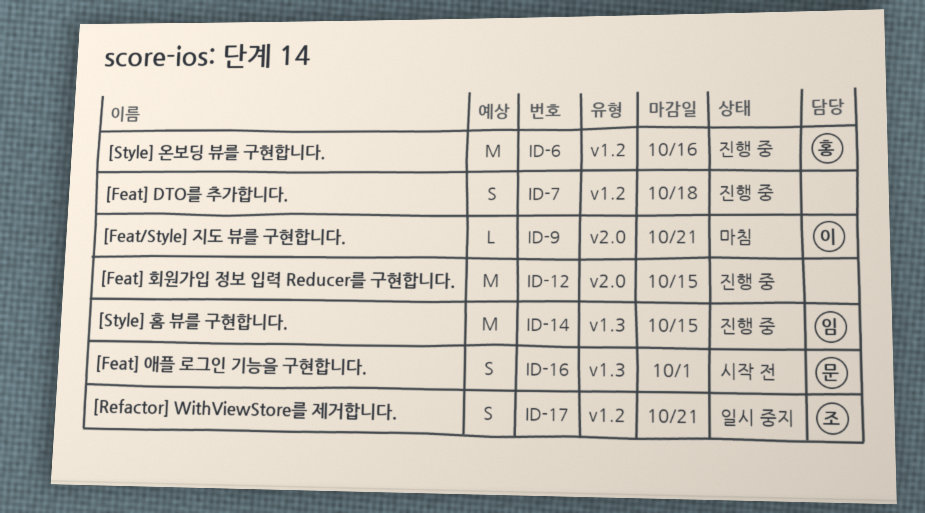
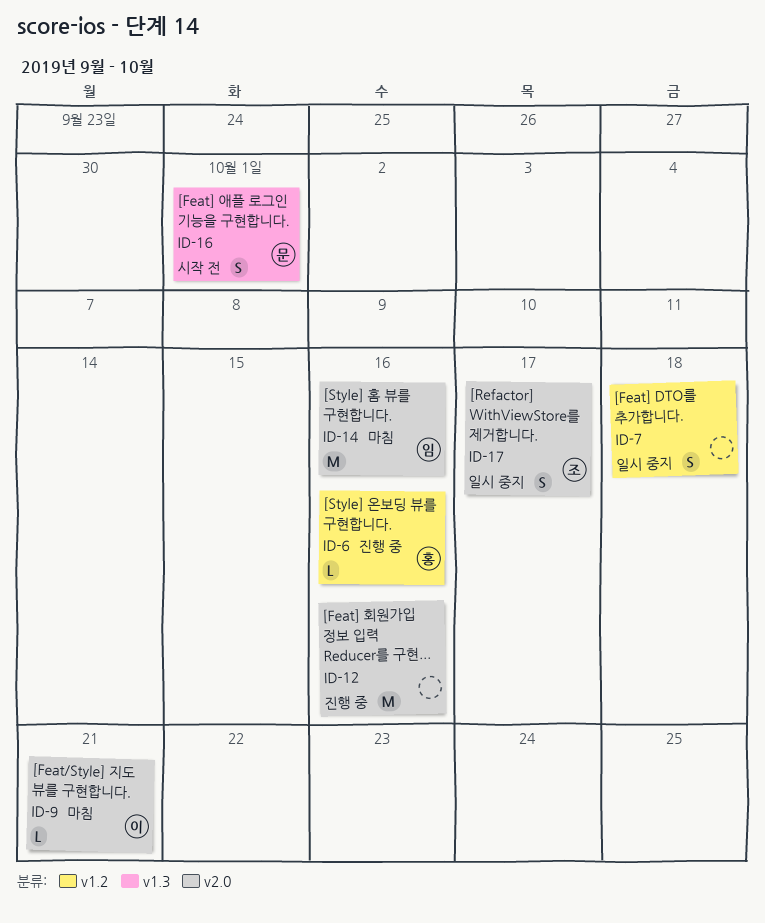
ID-6, estimate: M -> L
ID-7, status: 진행 중 -> 일시 중지
ID-12, due: Oct 15 -> Oct 16
ID-14, status: 진행 중 -> 마침
ID-14, label: v1.3 -> v2.0
ID-14, due: Oct 15 -> Oct 16
ID-17, label: v1.2 -> v2.0
ID-17, due: Oct 21 -> Oct 17

